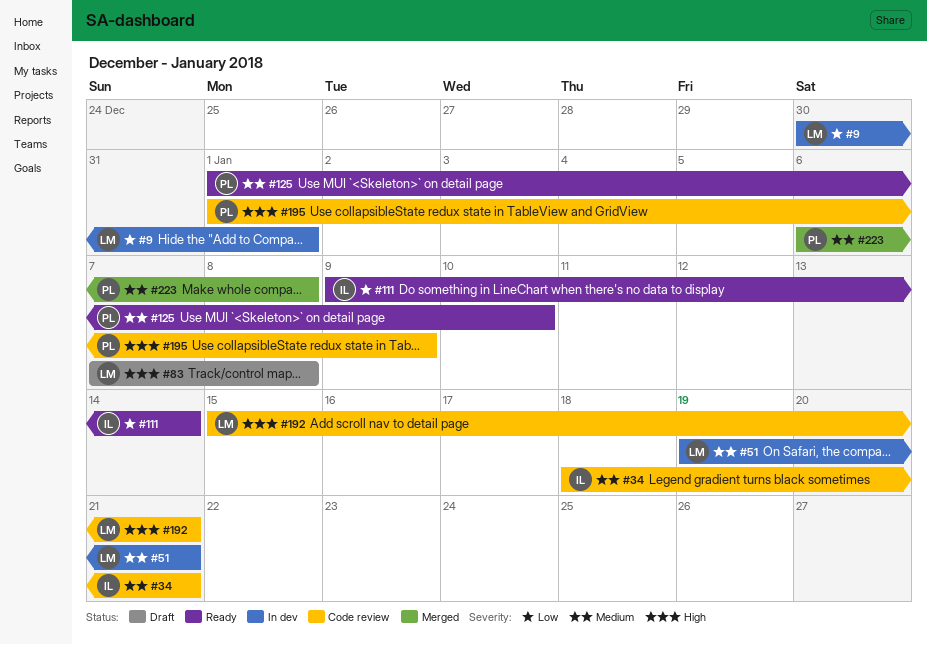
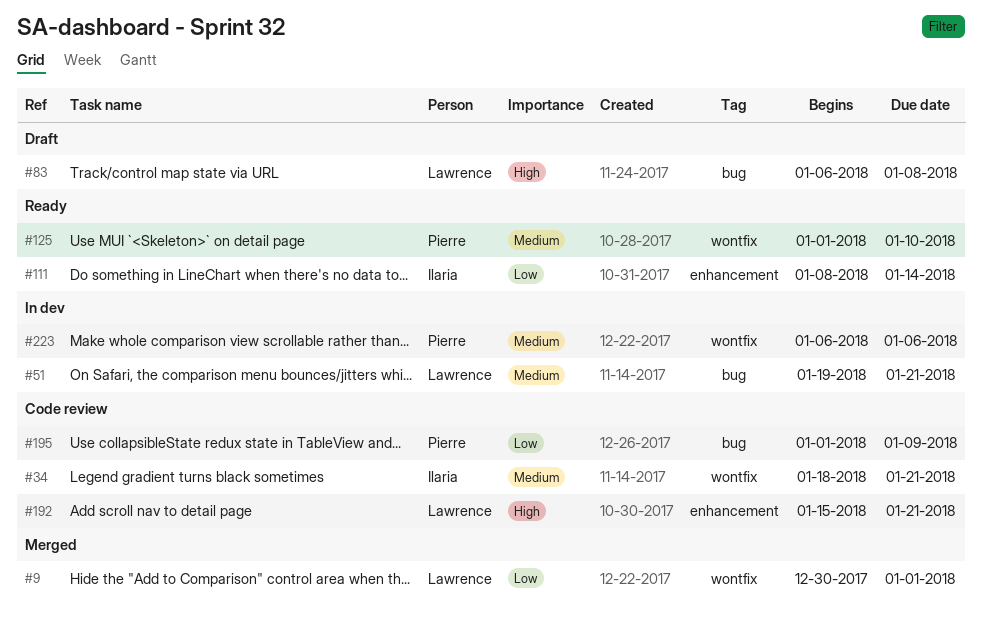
#9, status: In dev -> Merged
#83, start: Jan 7 -> Jan 6
#111, start: Jan 9 -> Jan 8
#195, priority: High -> Low
#223, status: Merged -> In dev
#223, due: Jan 8 -> Jan 6

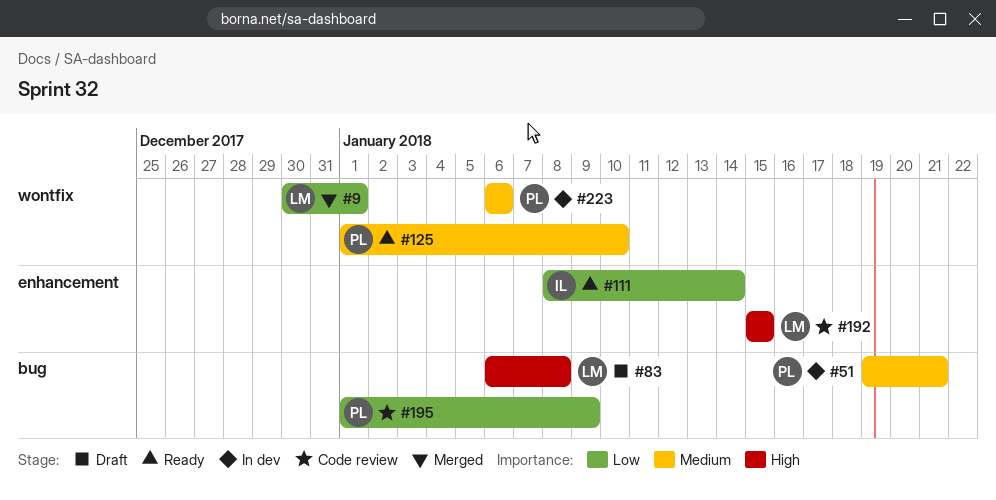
#34: present -> none
#51, owner: Lawrence -> Pierre
#192, due: Jan 21 -> Jan 15

